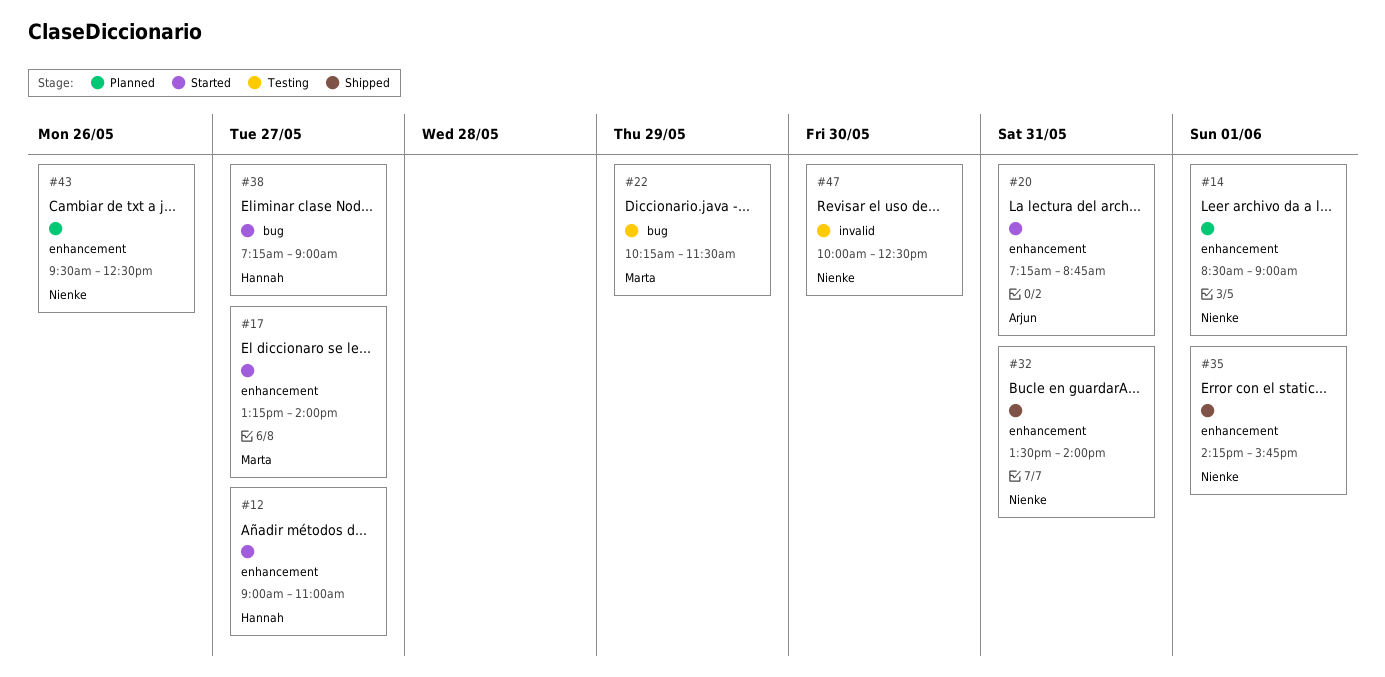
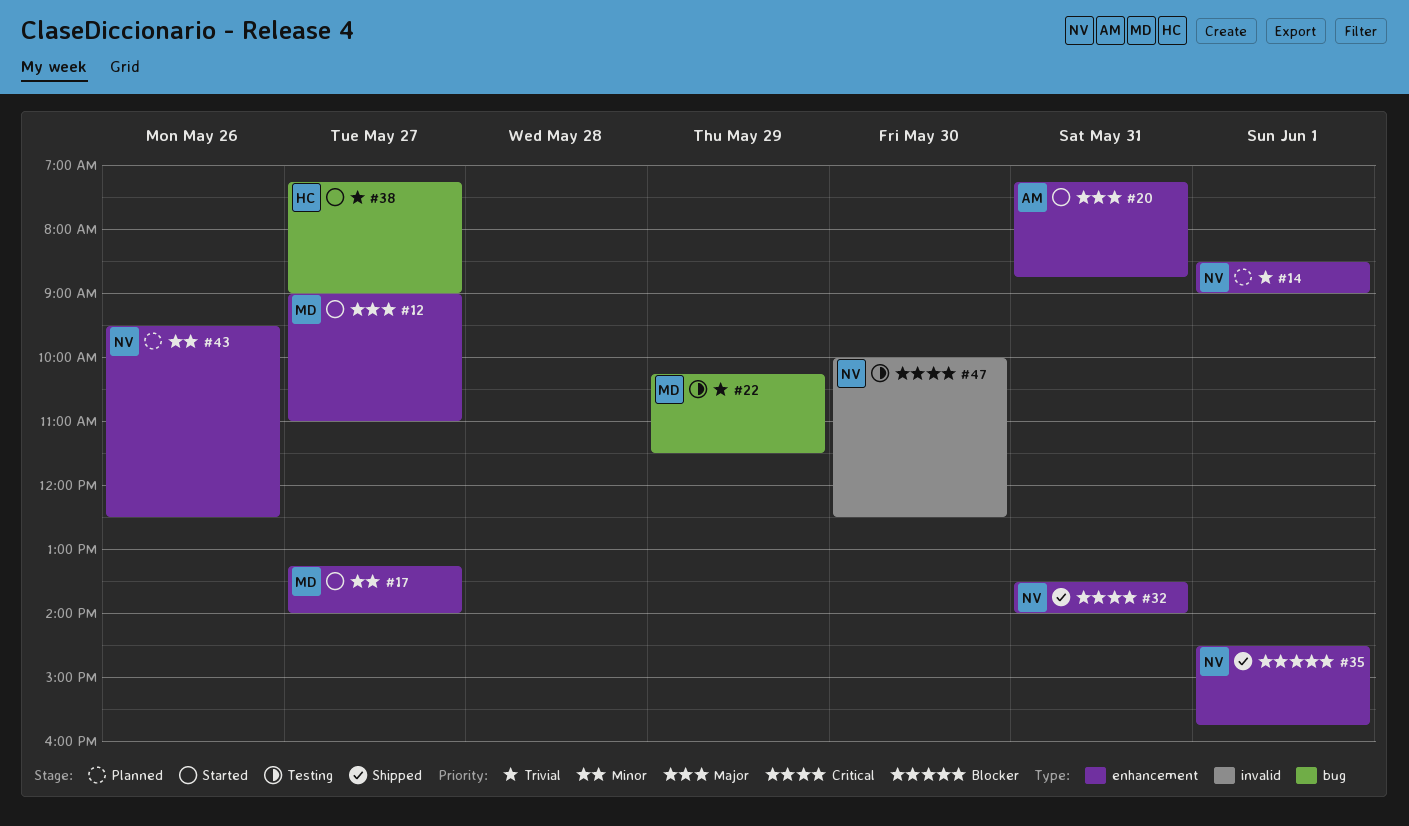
#12, owner: Hannah -> Marta
#35, begins: 14:15 -> 14:30

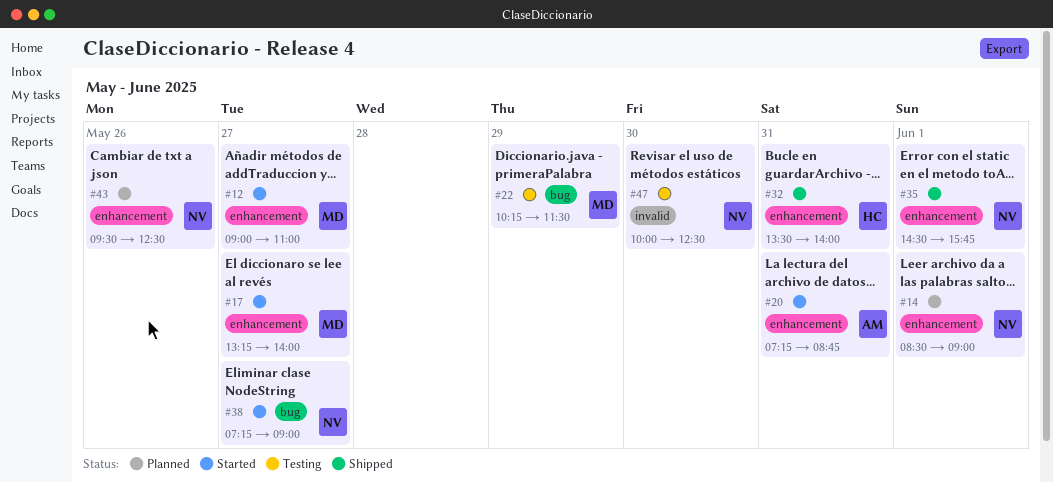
#32, owner: NV -> HC
#38, owner: HC -> NV

